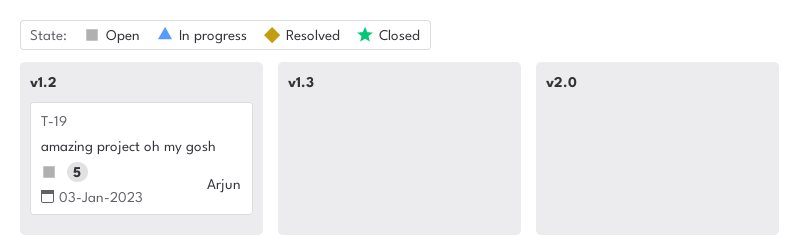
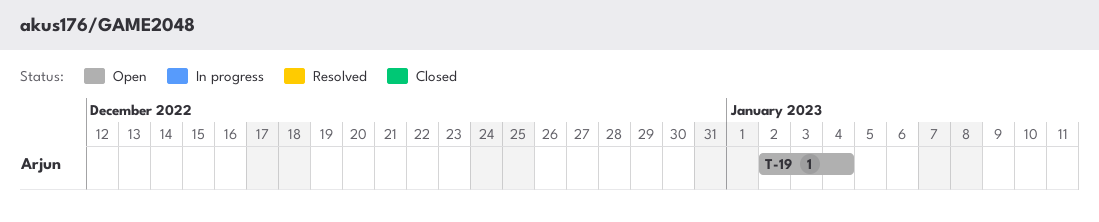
T-19, estimate: 5 -> 1
T-19, due: Jan 3 -> Jan 4

